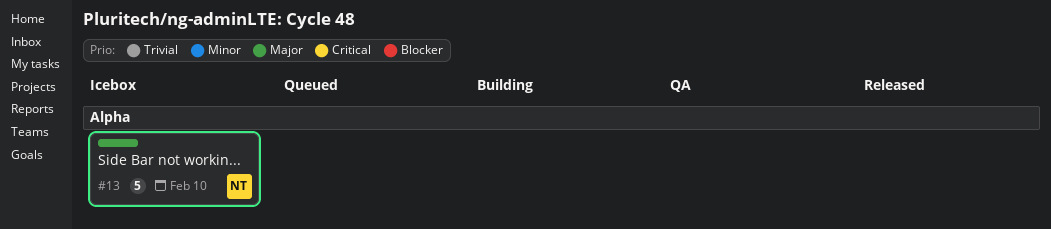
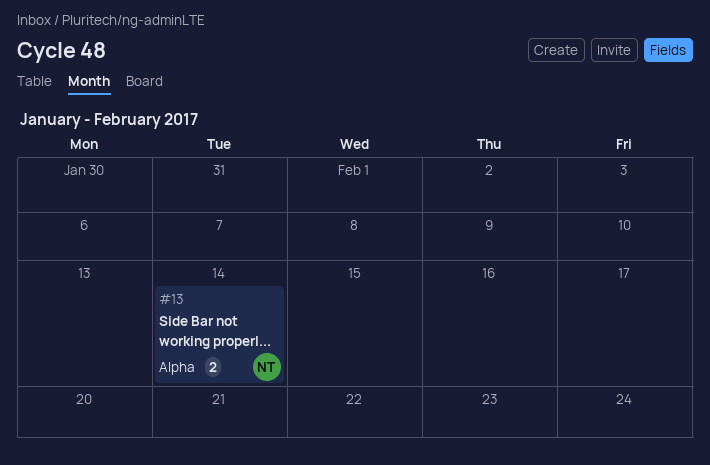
#13, estimate: 5 -> 2
#13, due: Feb 10 -> Feb 14

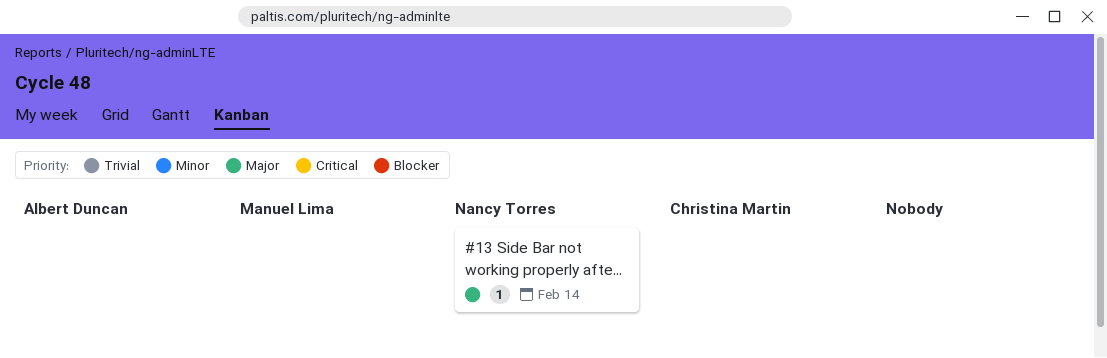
#13, estimate: 2 -> 1

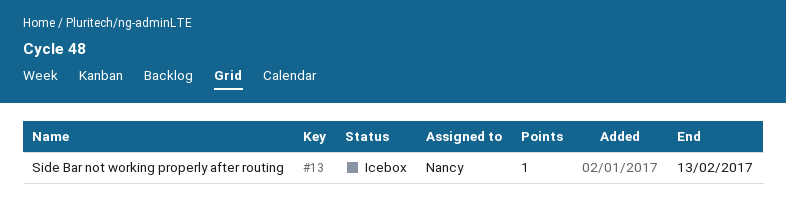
#13, due: Feb 14 -> Feb 13

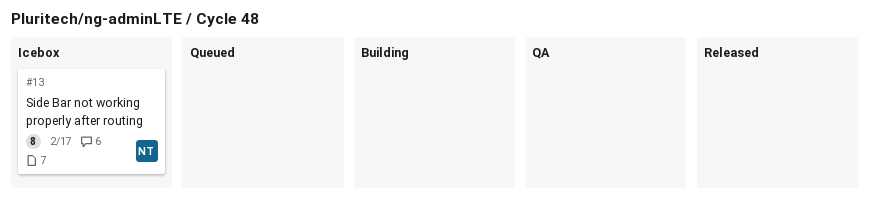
#13, estimate: 1 -> 8
#13, due: Feb 13 -> Feb 17

